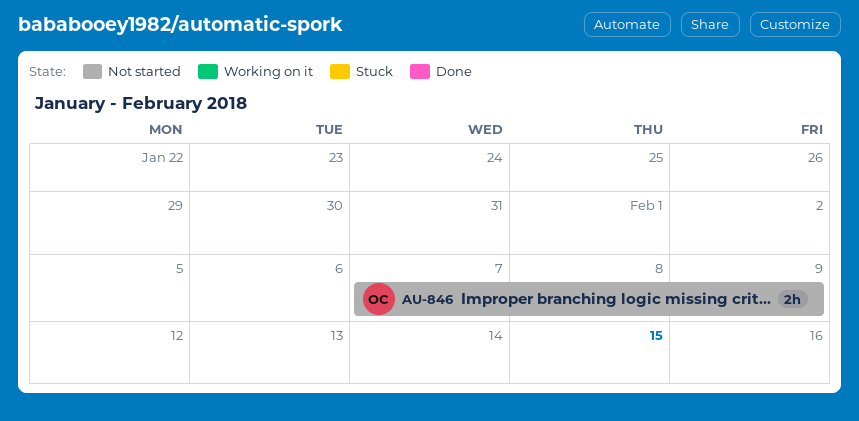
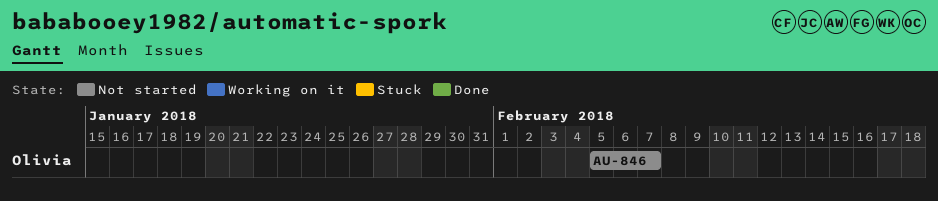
AU-846, start: Feb 7 -> Feb 5
AU-846, due: Feb 9 -> Feb 7

